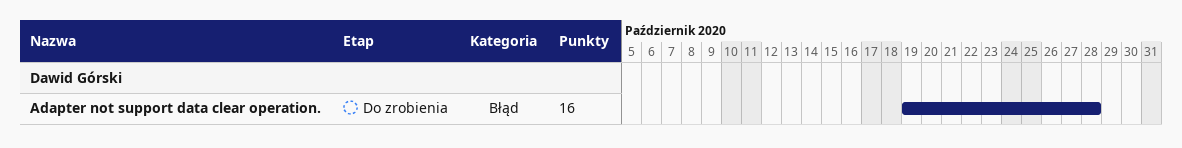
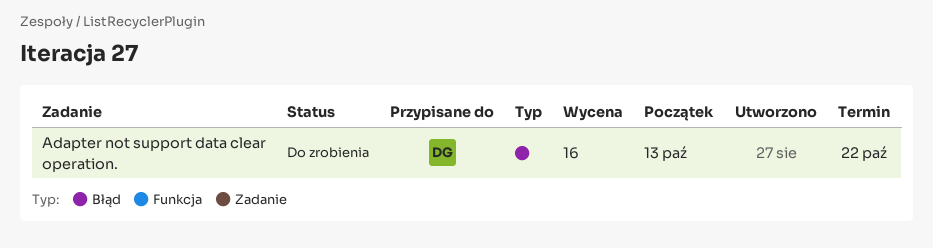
Adapter not support data clear operation., start: Oct 19 -> Oct 13
Adapter not support data clear operation., due: Oct 28 -> Oct 22

